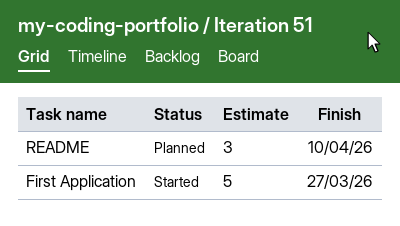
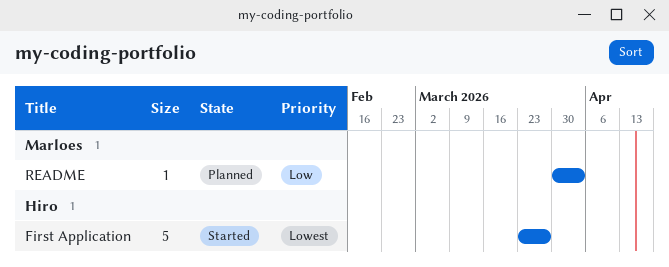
README, estimate: 3 -> 1
README, due: Apr 10 -> Apr 3

